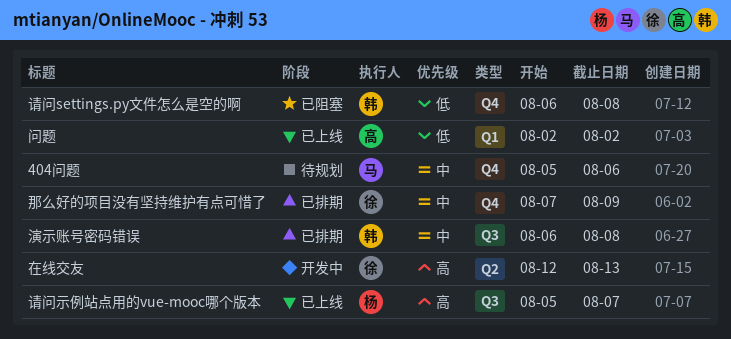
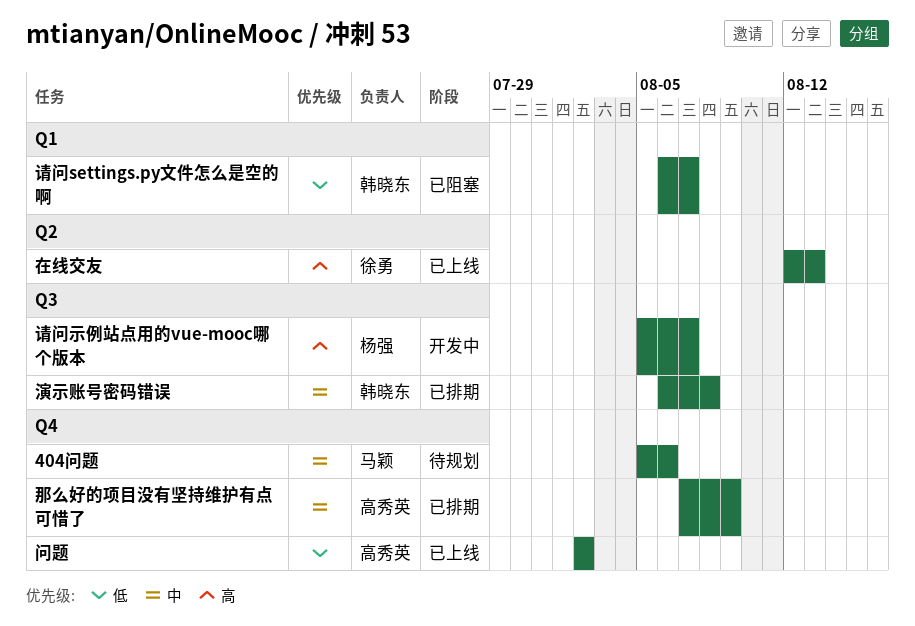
在线交友, status: 开发中 -> 已上线
请问settings.py文件怎么是空的啊, label: Q4 -> Q1
请问settings.py文件怎么是空的啊, due: Aug 8 -> Aug 7
请问示例站点用的vue-mooc哪个版本, status: 已上线 -> 开发中
那么好的项目没有坚持维护有点可惜了, owner: 徐勇 -> 高秀英
问题, label: Q1 -> Q4

